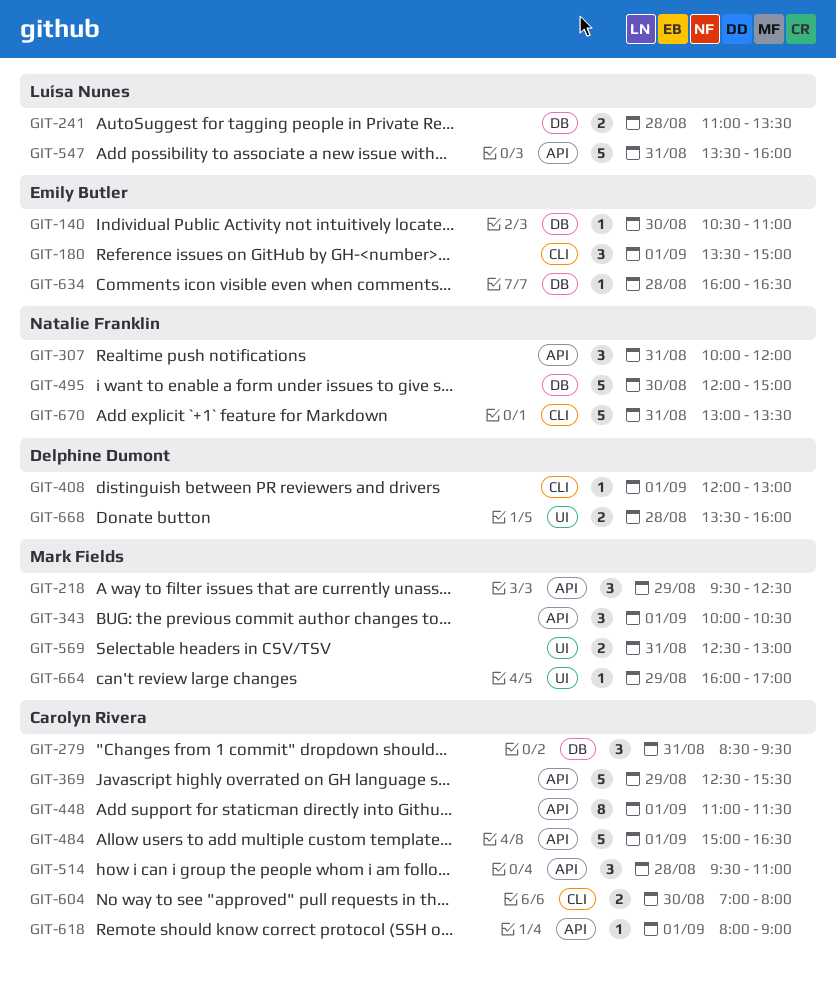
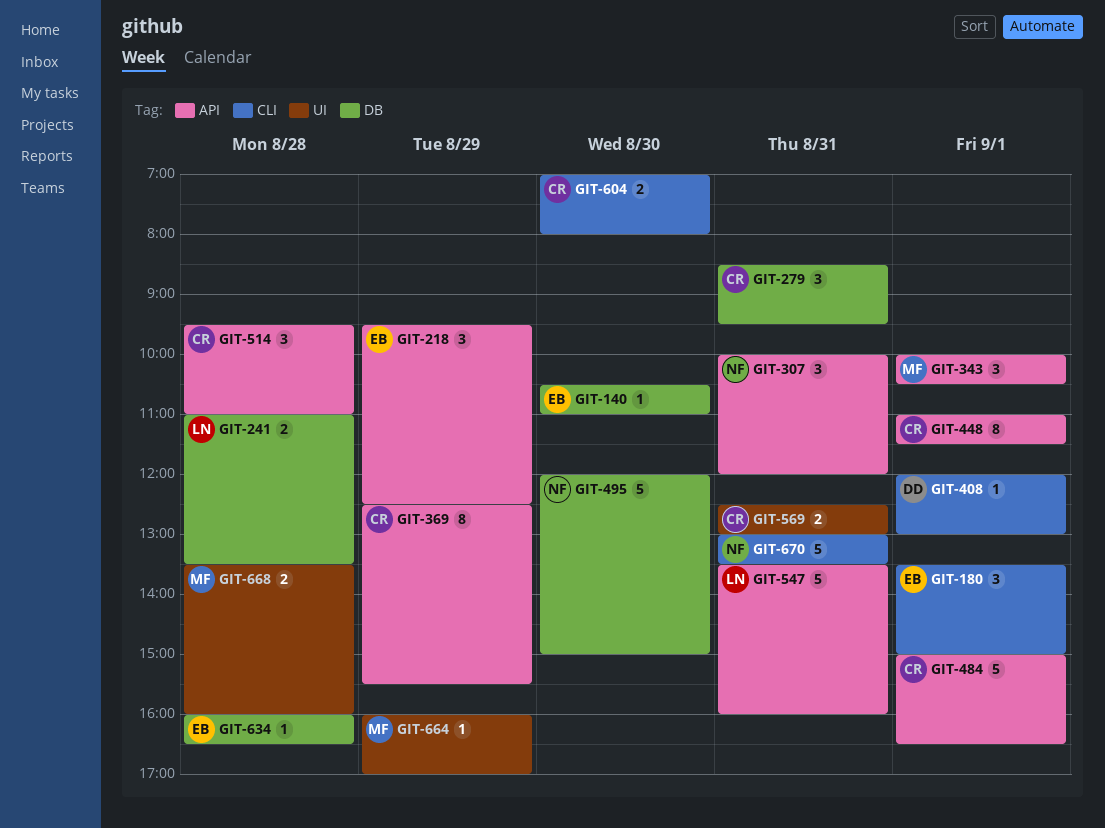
GIT-218, owner: Mark Fields -> Emily Butler
GIT-369, estimate: 5 -> 8
GIT-569, owner: Mark Fields -> Carolyn Rivera
GIT-618: present -> none
GIT-668, owner: Delphine Dumont -> Mark Fields

